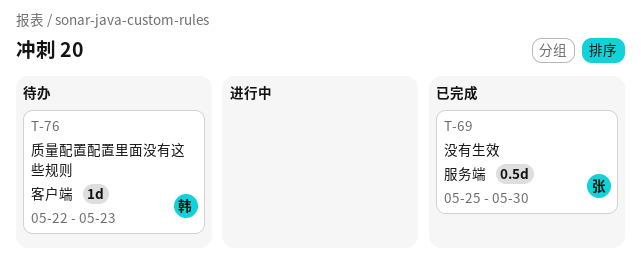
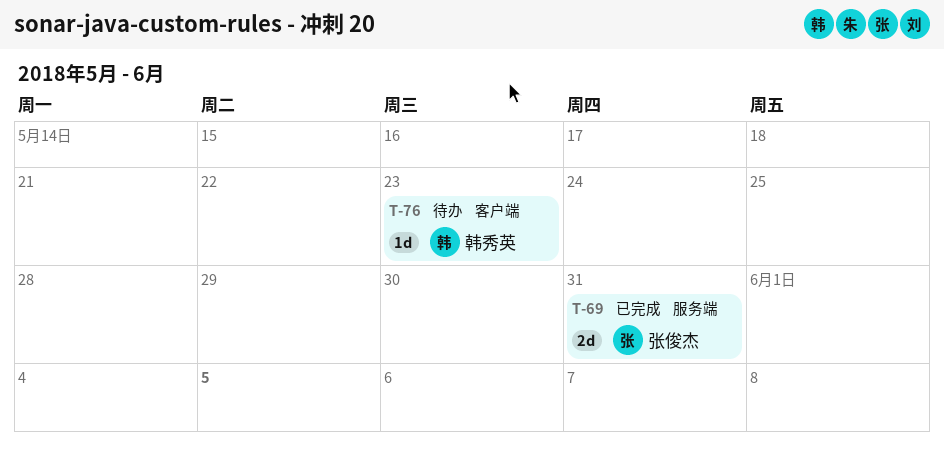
T-69, estimate: 0.5d -> 2d
T-69, due: May 30 -> May 31

